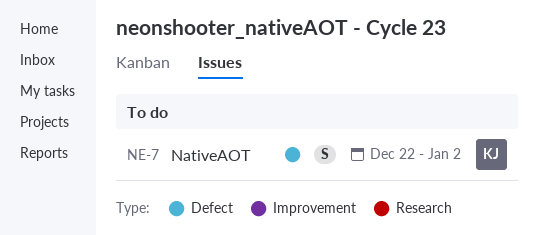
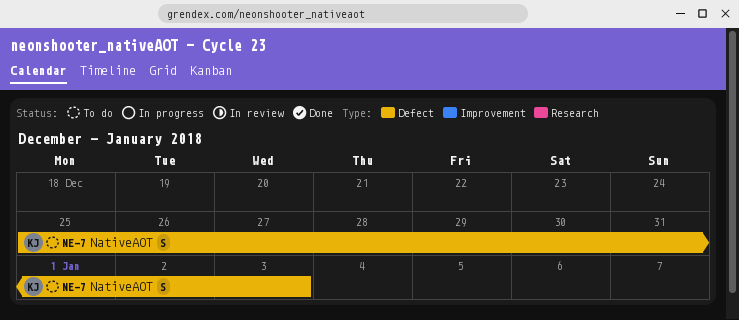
NE-7, start: Dec 22 -> Dec 25
NE-7, due: Jan 2 -> Jan 3

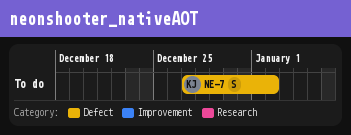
NE-7, start: Dec 25 -> Dec 27
NE-7, due: Jan 3 -> Jan 2

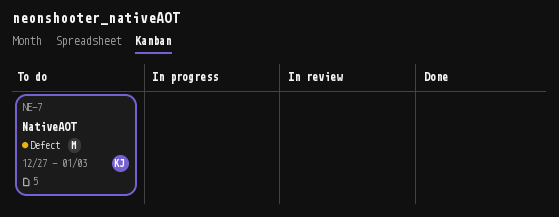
NE-7, estimate: S -> M
NE-7, due: Jan 2 -> Jan 3

